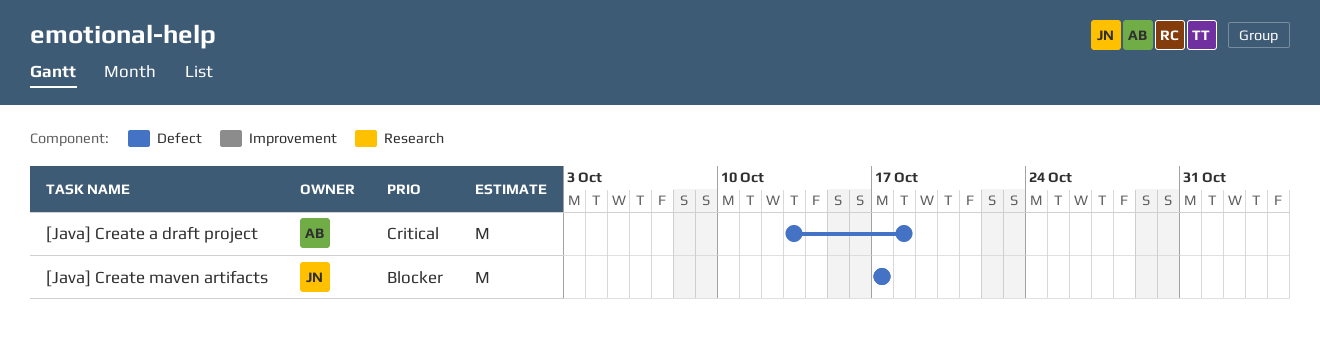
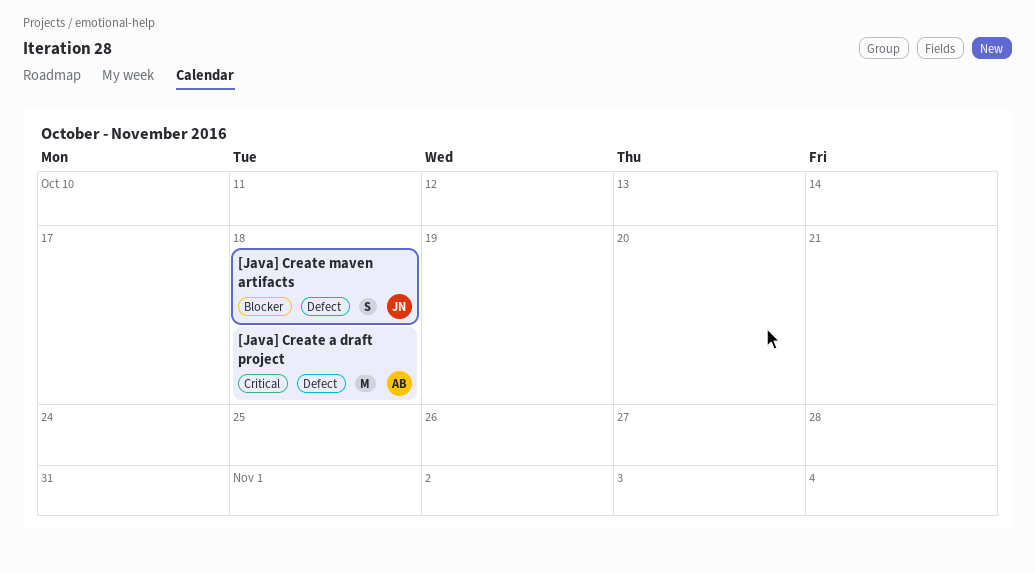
[Java] Create maven artifacts, estimate: M -> S
[Java] Create maven artifacts, due: Oct 17 -> Oct 18

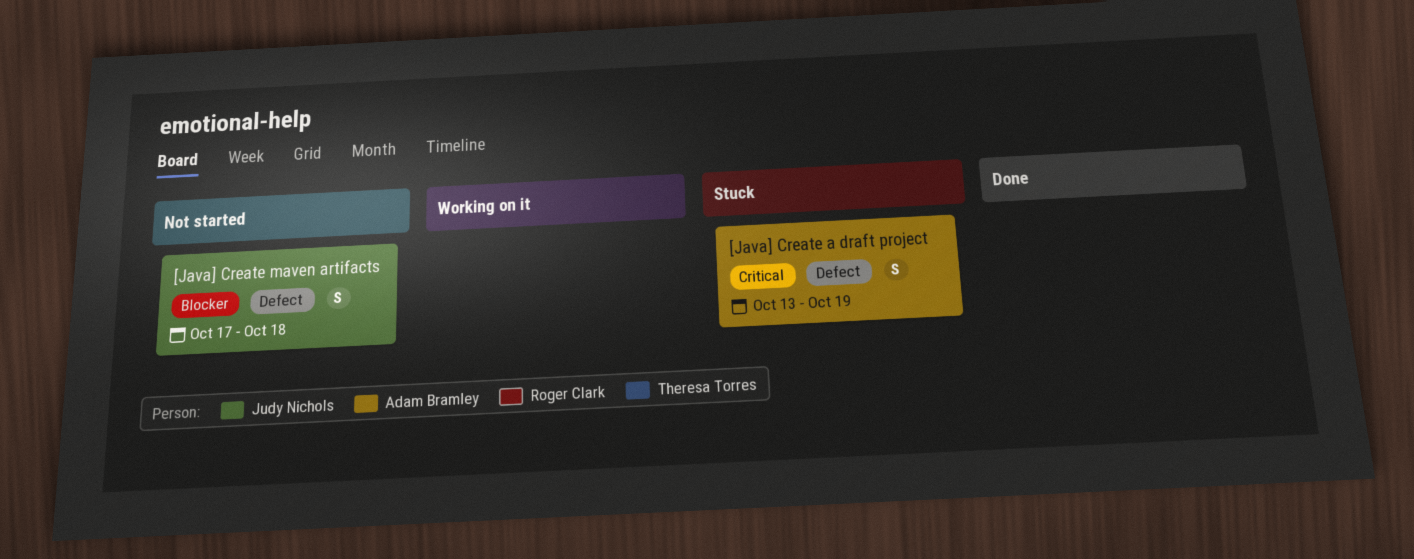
[Java] Create a draft project, estimate: M -> S
[Java] Create a draft project, due: Oct 18 -> Oct 19

